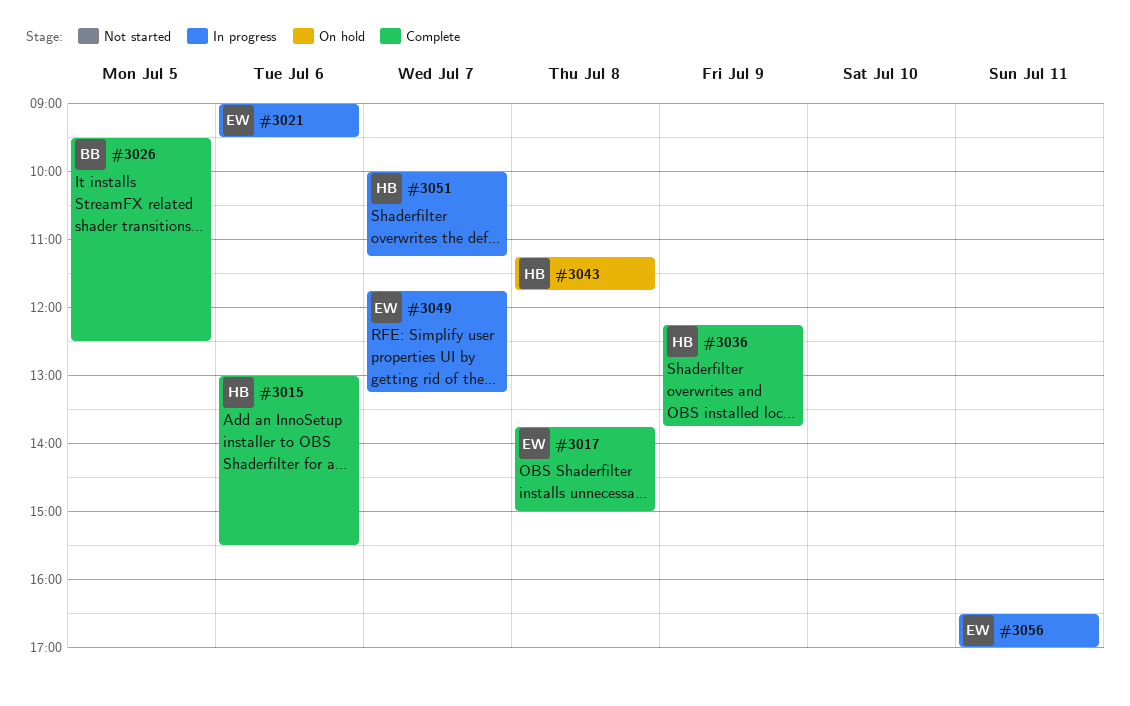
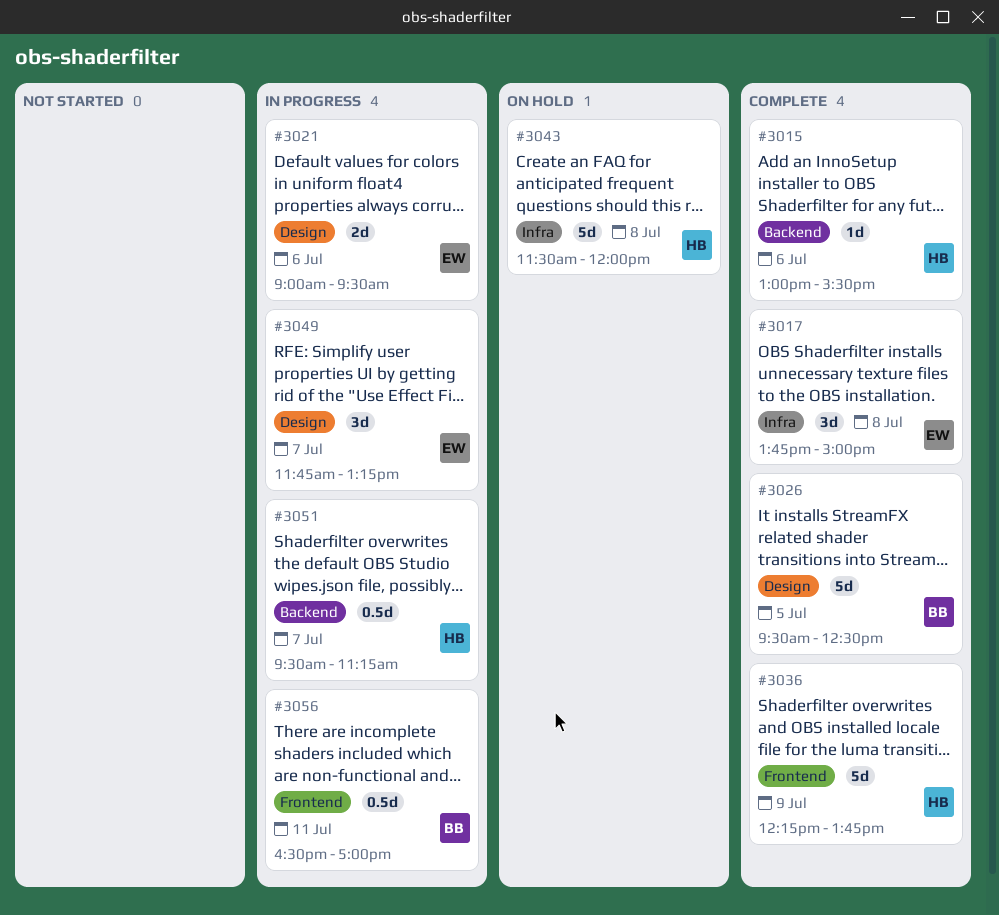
#3043, begins: 11:15 -> 11:30
#3043, ends: 11:45 -> 12:00
#3051, begins: 10:00 -> 09:30
#3056, owner: EW -> BB

